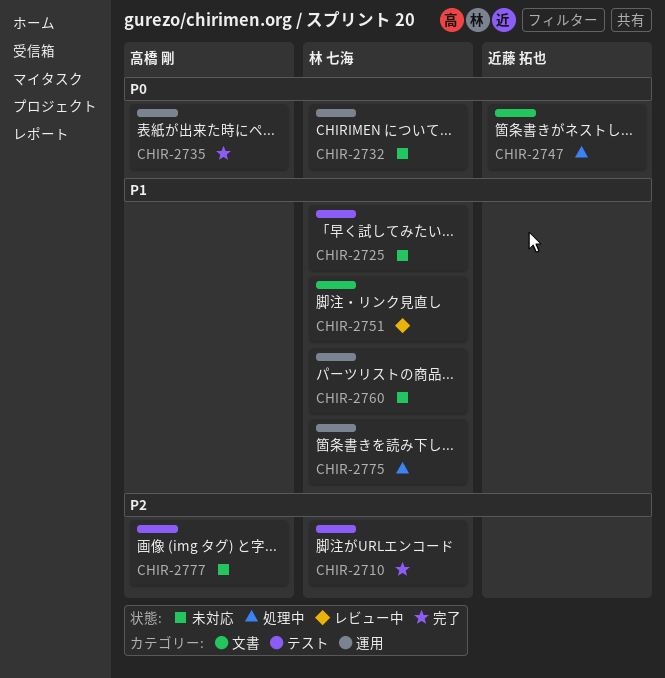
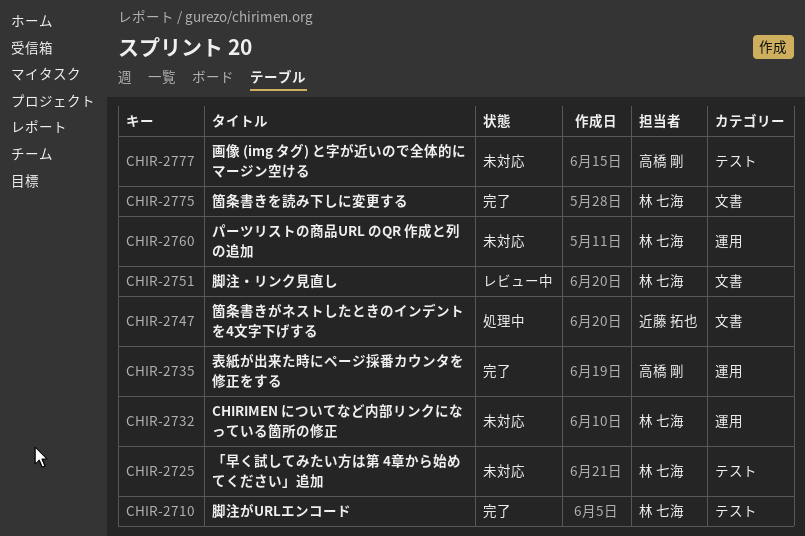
CHIR-2775, status: 処理中 -> 完了
CHIR-2775, label: 運用 -> 文書

